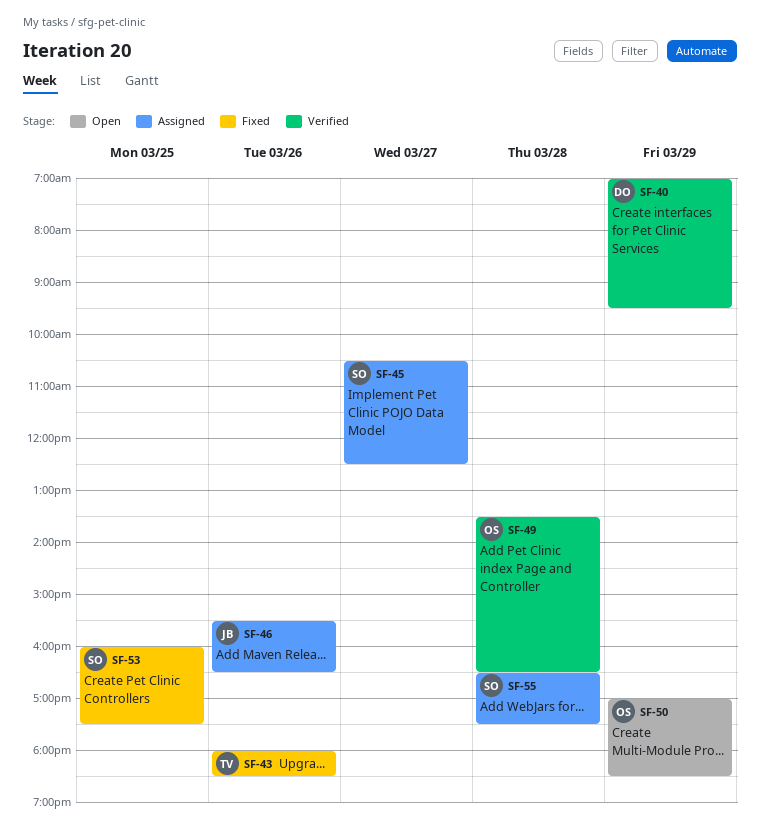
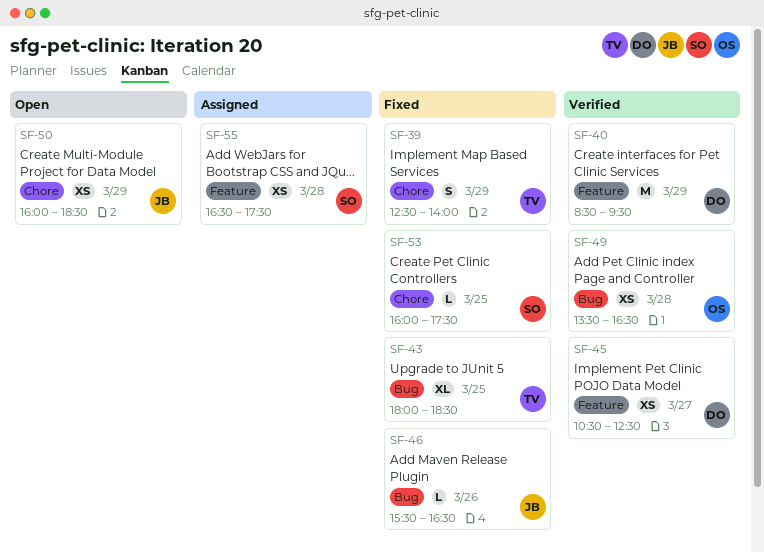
SF-39: none -> present
SF-40, begins: 07:00 -> 08:30
SF-43, day: Mar 26 -> Mar 25
SF-45, status: Assigned -> Verified
SF-45, owner: SO -> DO
SF-46, status: Assigned -> Fixed
SF-50, owner: OS -> JB
SF-50, begins: 17:00 -> 16:00

